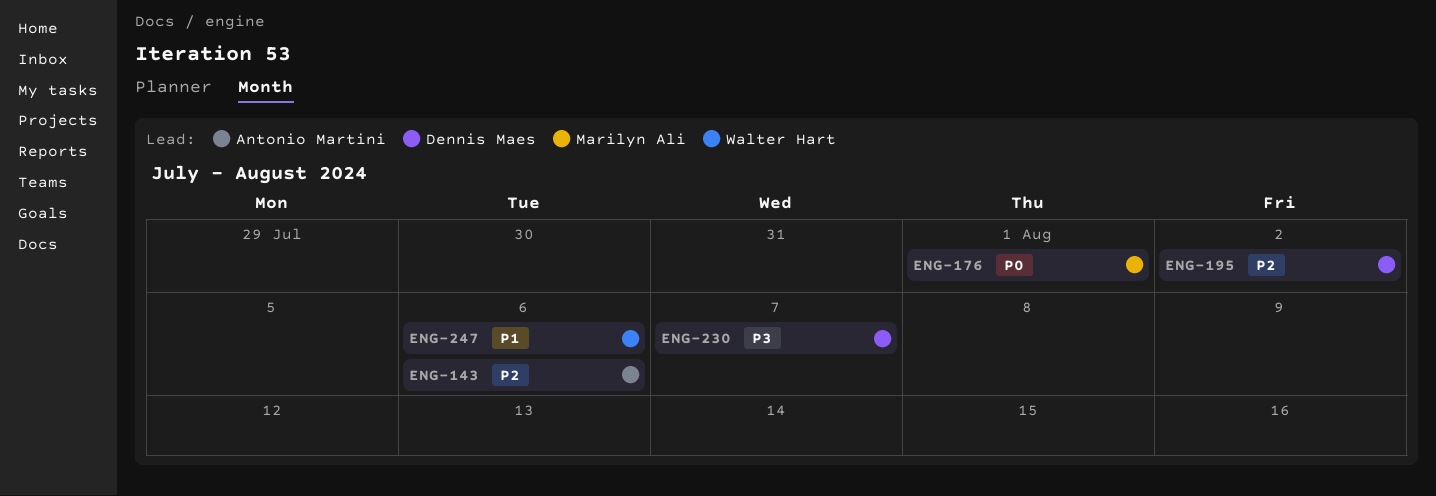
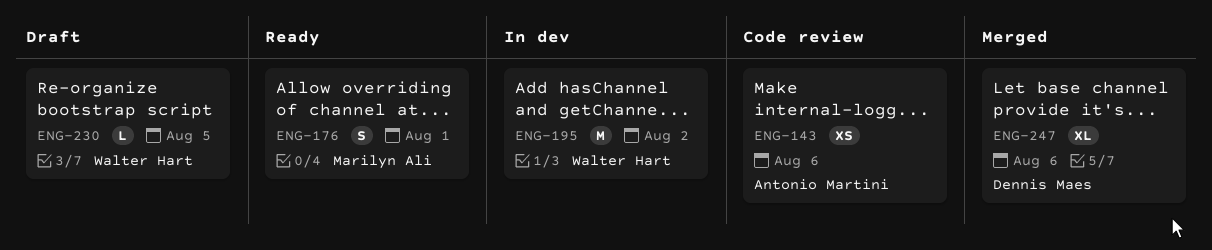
ENG-195, owner: Dennis Maes -> Walter Hart
ENG-230, owner: Dennis Maes -> Walter Hart
ENG-230, due: Aug 7 -> Aug 5
ENG-247, owner: Walter Hart -> Dennis Maes

